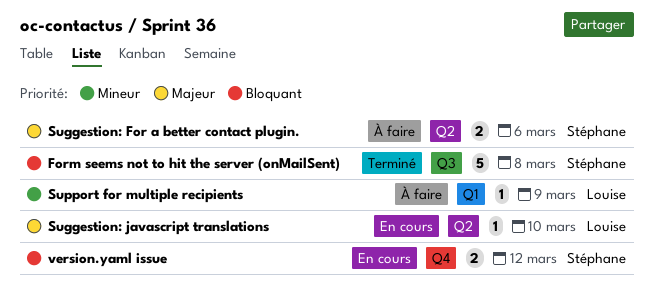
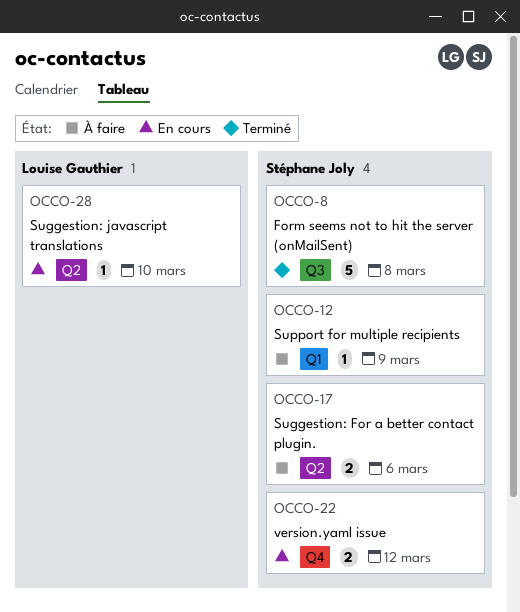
Support for multiple recipients, owner: Louise Gauthier -> Stéphane Joly

